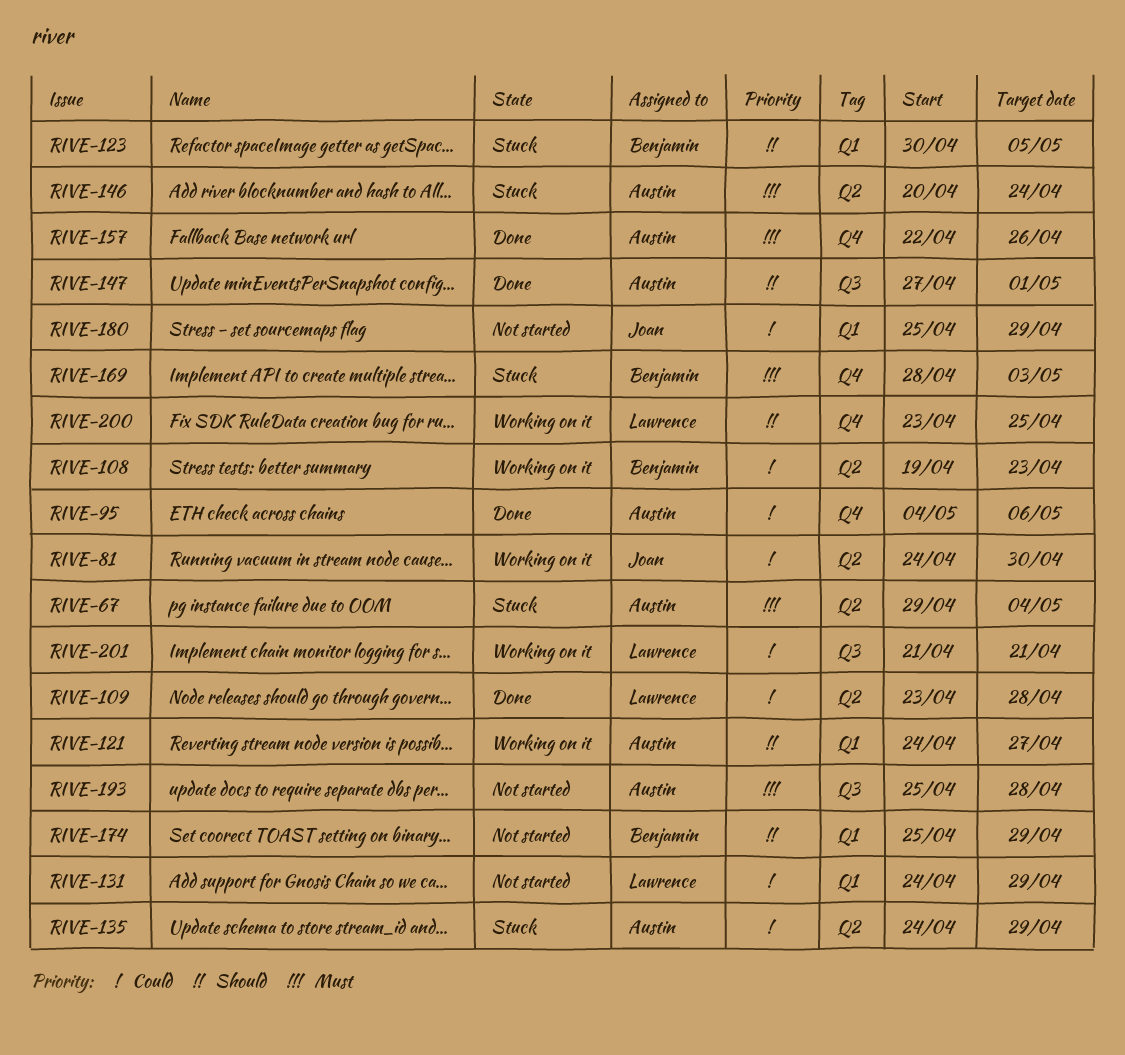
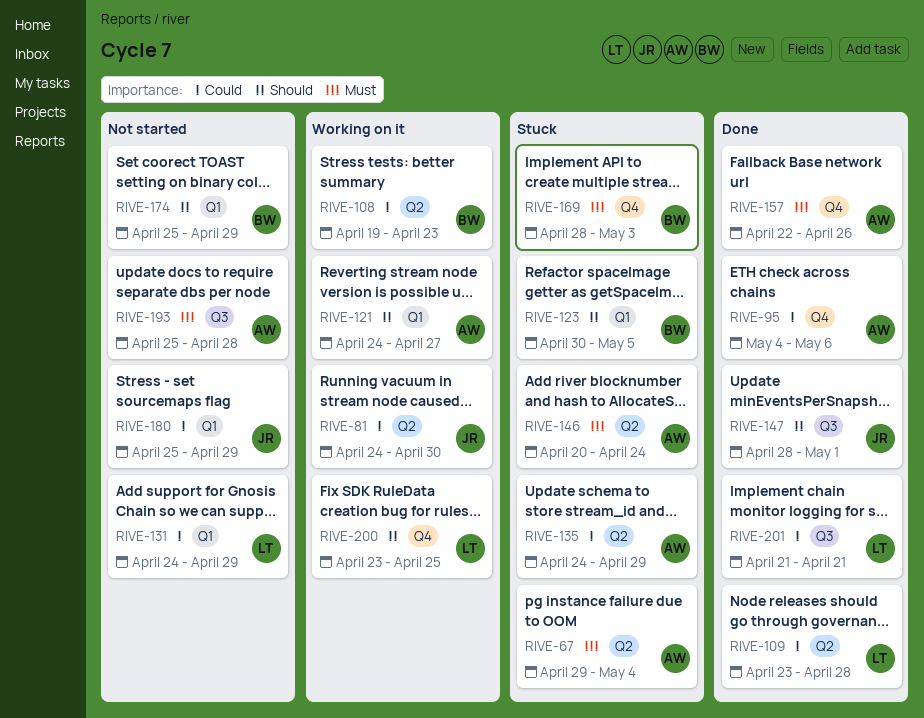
RIVE-147, owner: Austin -> Joan
RIVE-147, start: Apr 27 -> Apr 28
RIVE-201, status: Working on it -> Done

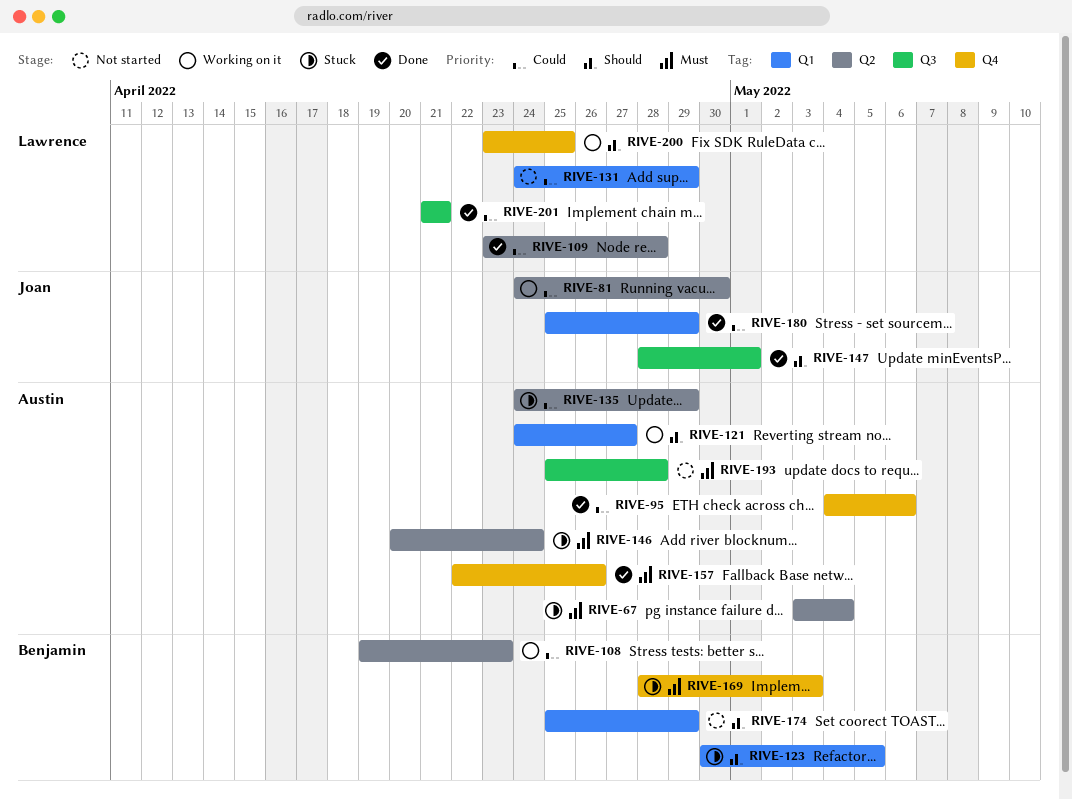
RIVE-67, start: Apr 29 -> May 3
RIVE-180, status: Not started -> Done

